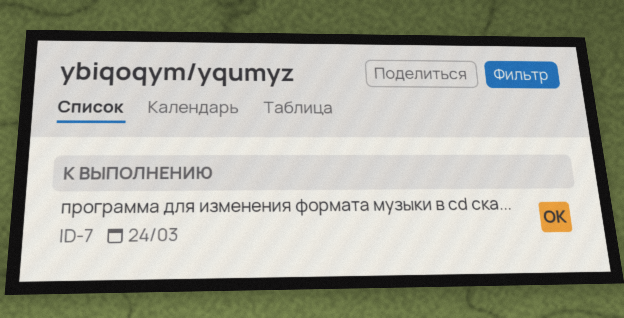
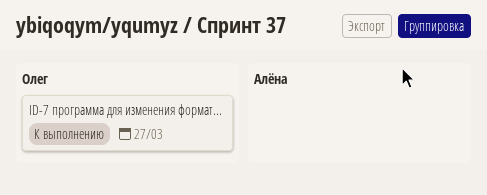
ID-7, due: Mar 24 -> Mar 27

